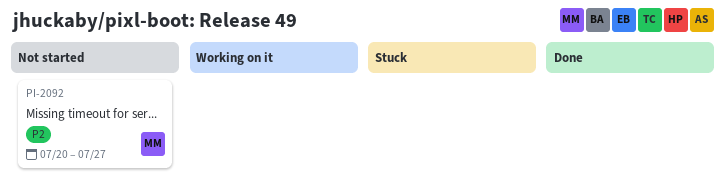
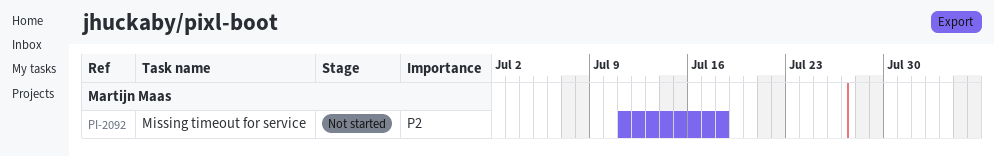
PI-2092, start: Jul 20 -> Jul 11
PI-2092, due: Jul 27 -> Jul 18

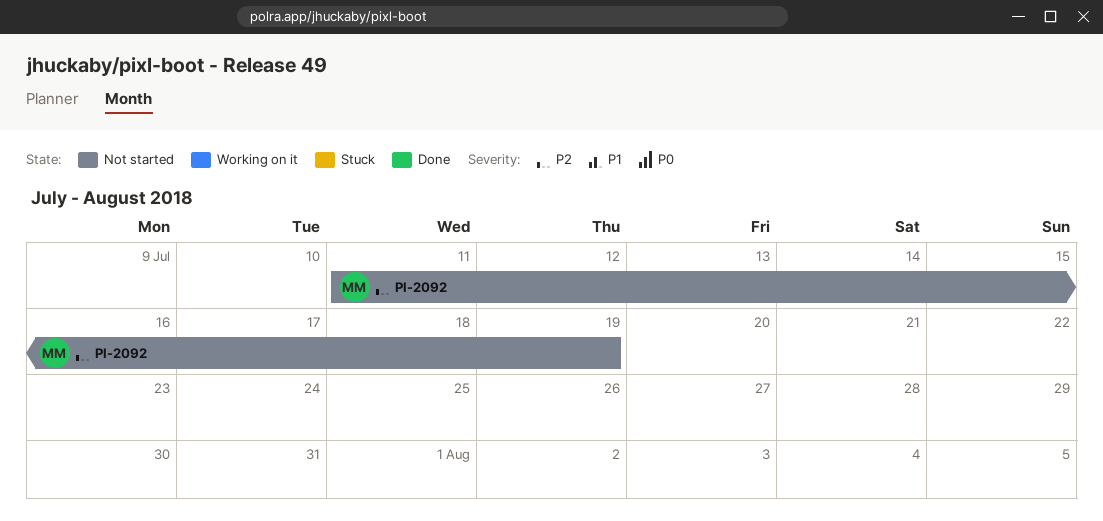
PI-2092, due: Jul 18 -> Jul 19

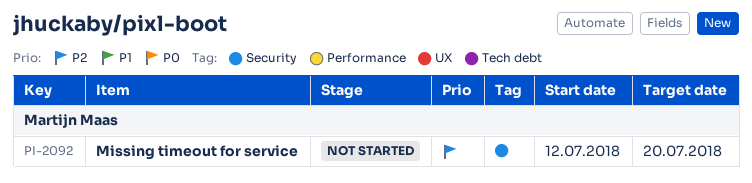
PI-2092, start: Jul 11 -> Jul 12
PI-2092, due: Jul 19 -> Jul 20

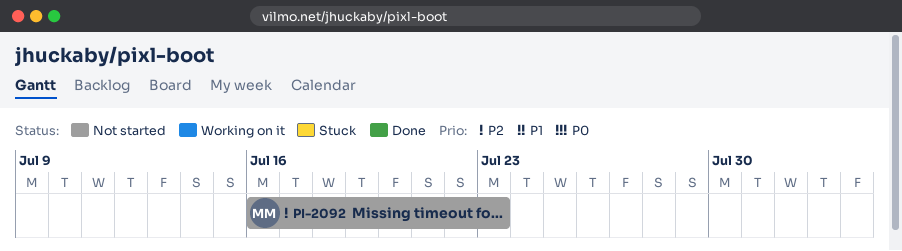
PI-2092, start: Jul 12 -> Jul 16
PI-2092, due: Jul 20 -> Jul 23

